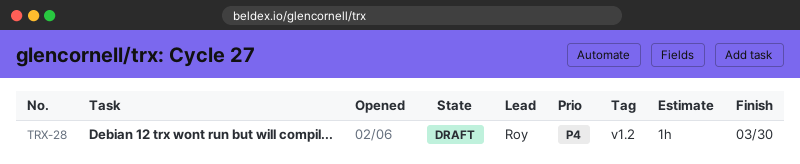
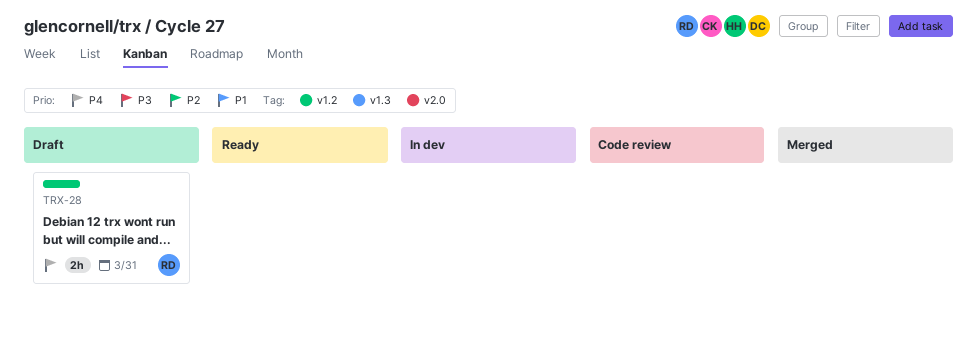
TRX-28, estimate: 1h -> 2h
TRX-28, due: Mar 30 -> Mar 31

